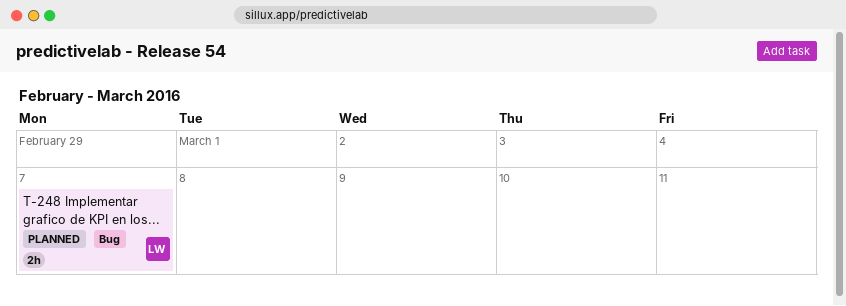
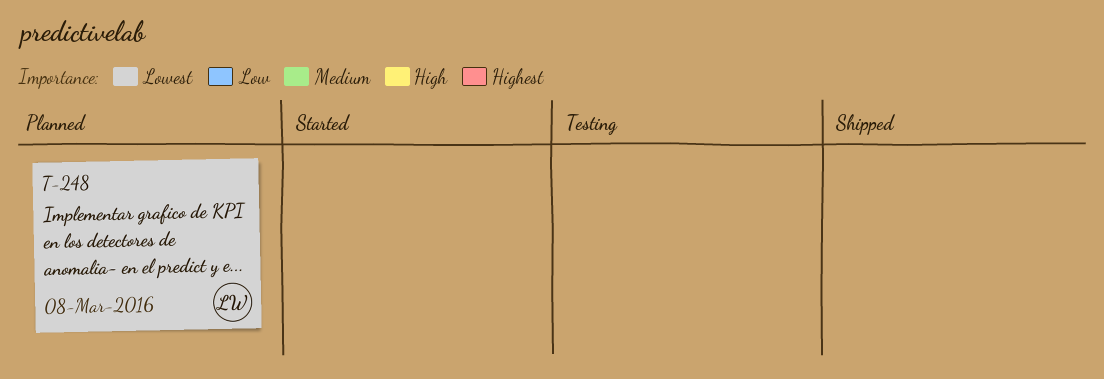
T-248, due: Mar 7 -> Mar 8

